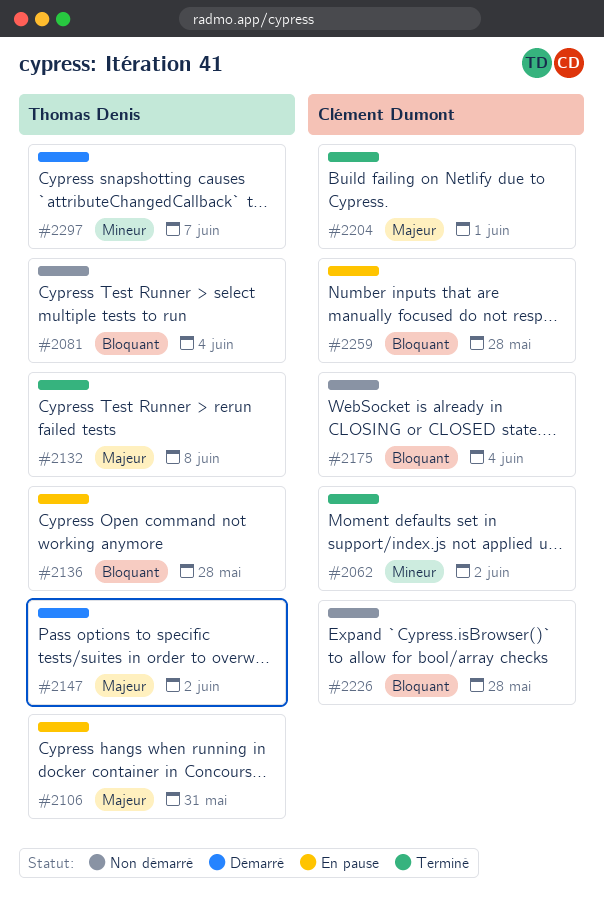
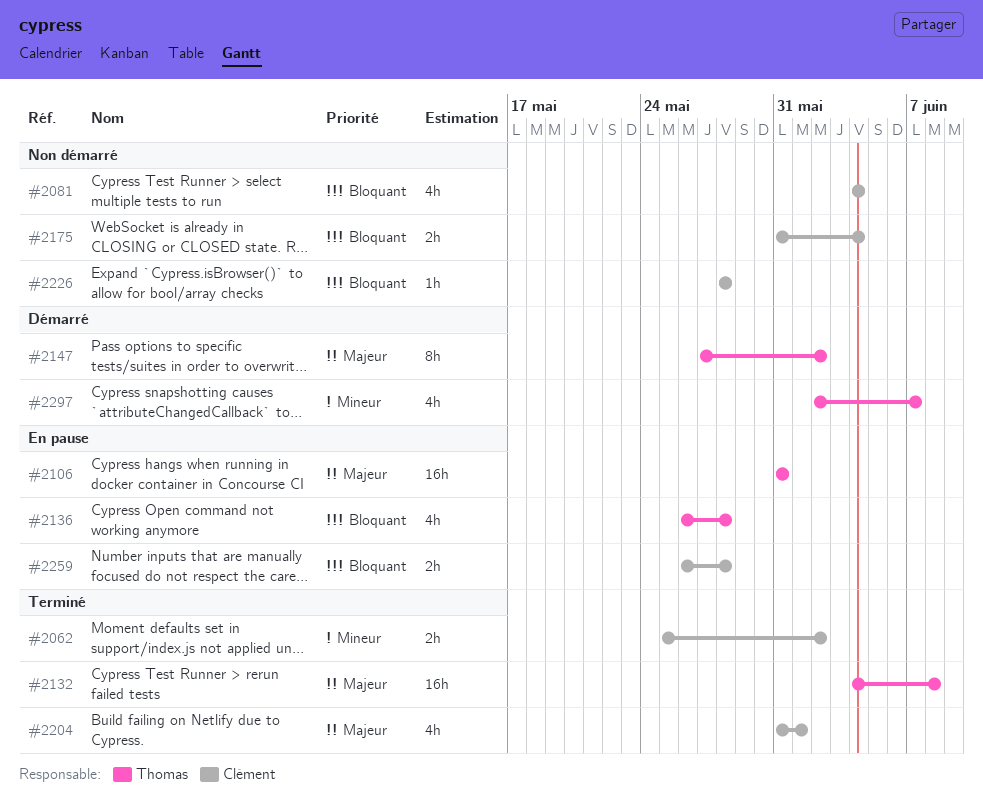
#2081, owner: Thomas Denis -> Clément Dumont

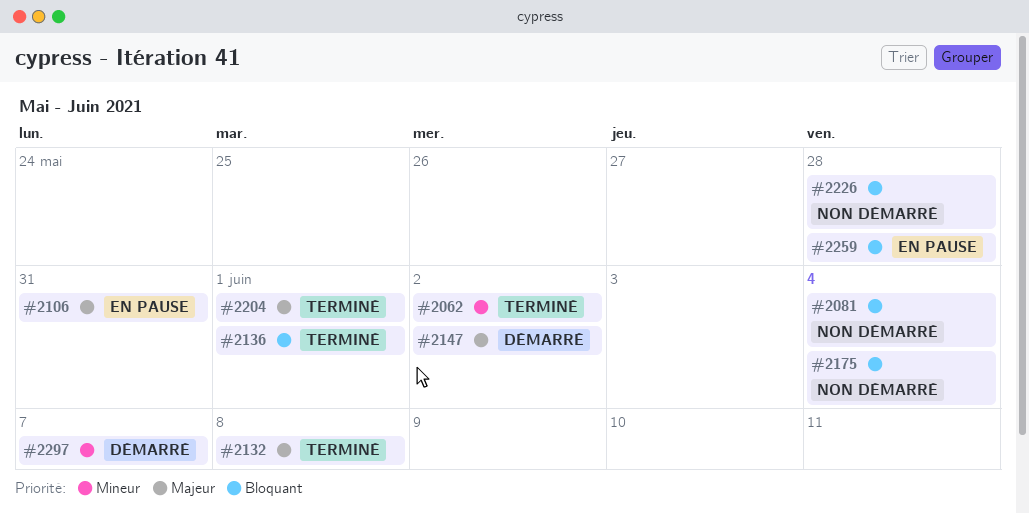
#2136, status: En pause -> Terminé
#2136, due: May 28 -> Jun 1

